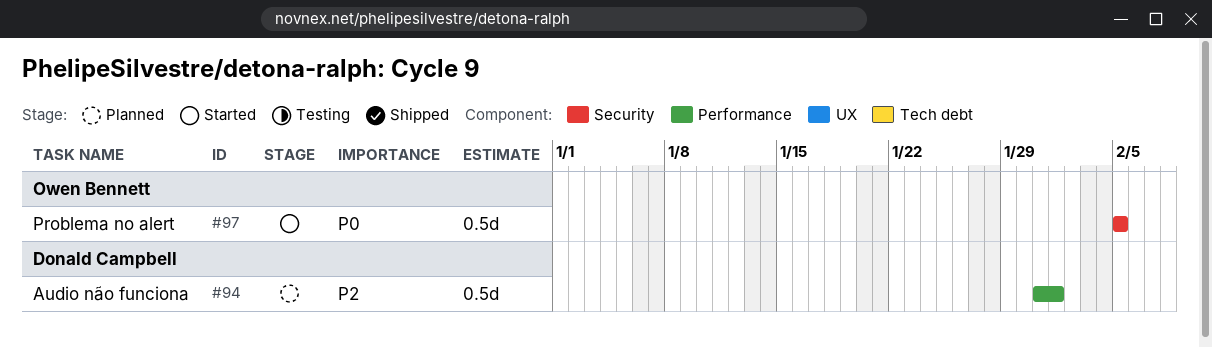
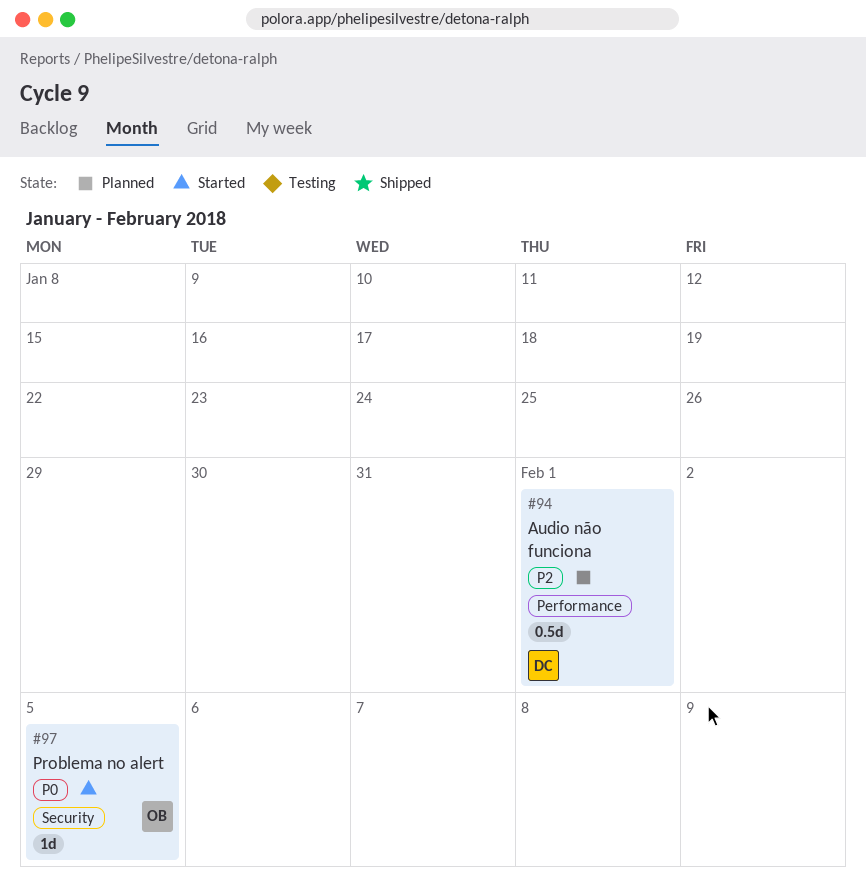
#97, estimate: 0.5d -> 1d

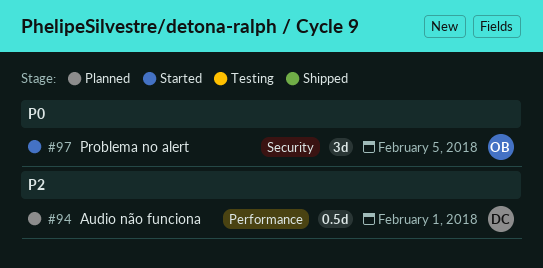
#97, estimate: 1d -> 3d

